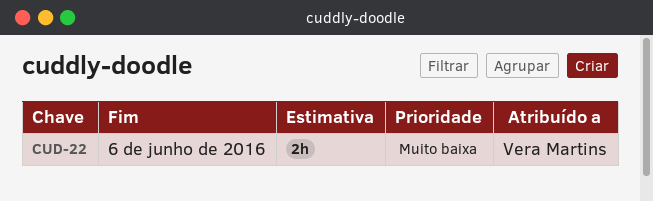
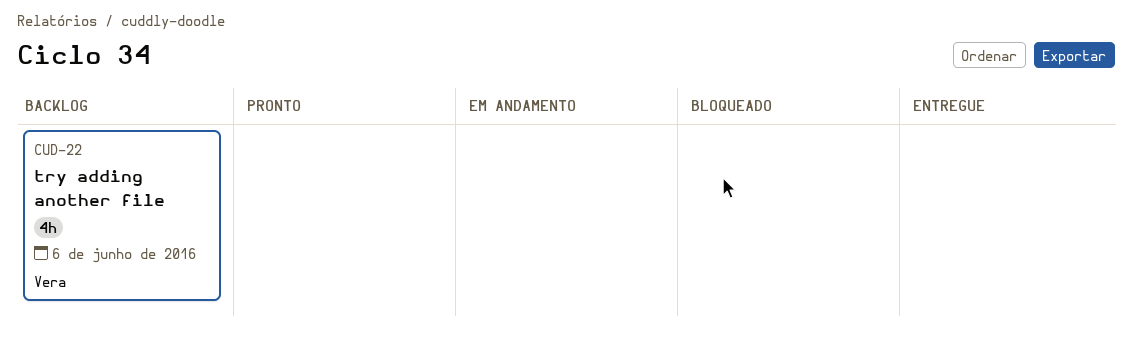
CUD-22, estimate: 2h -> 4h

